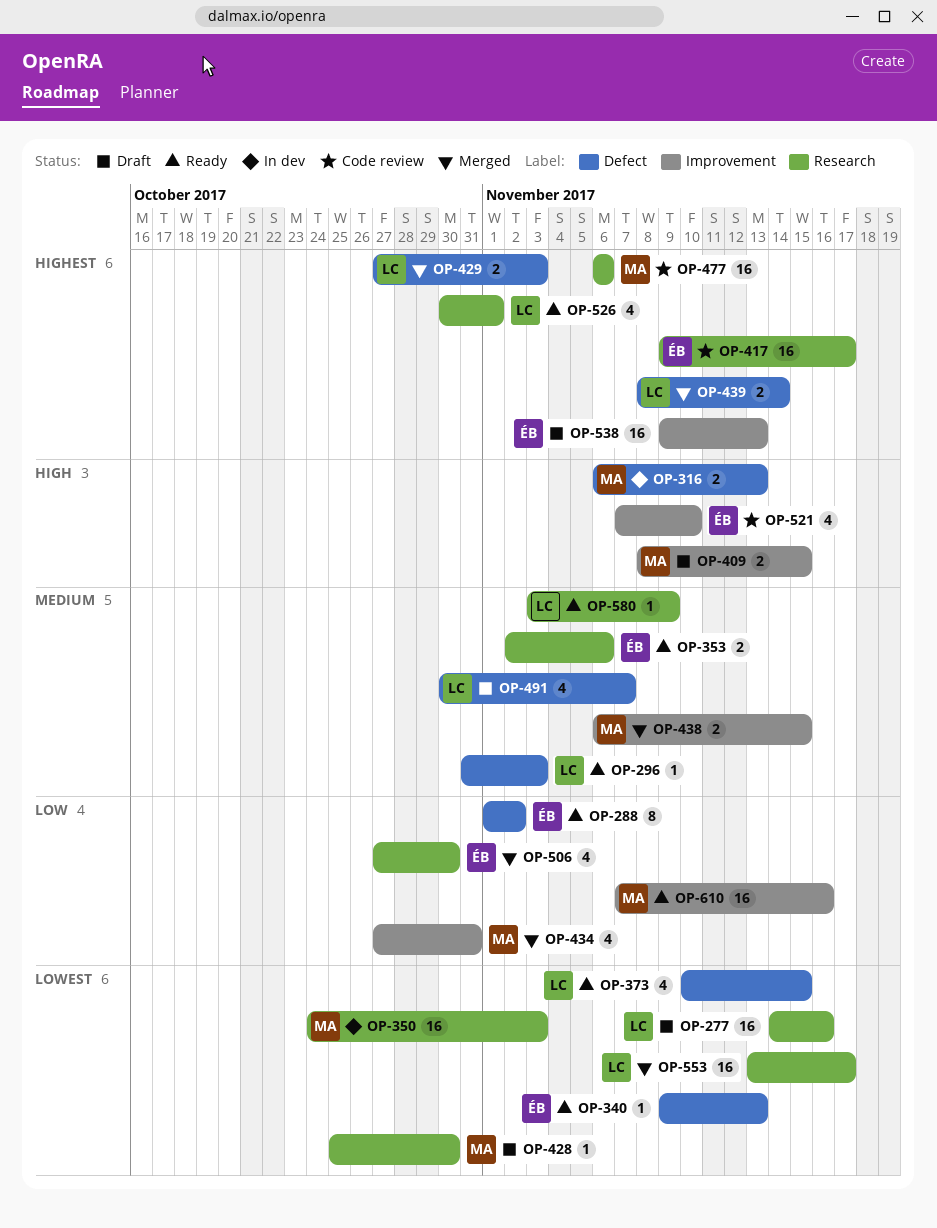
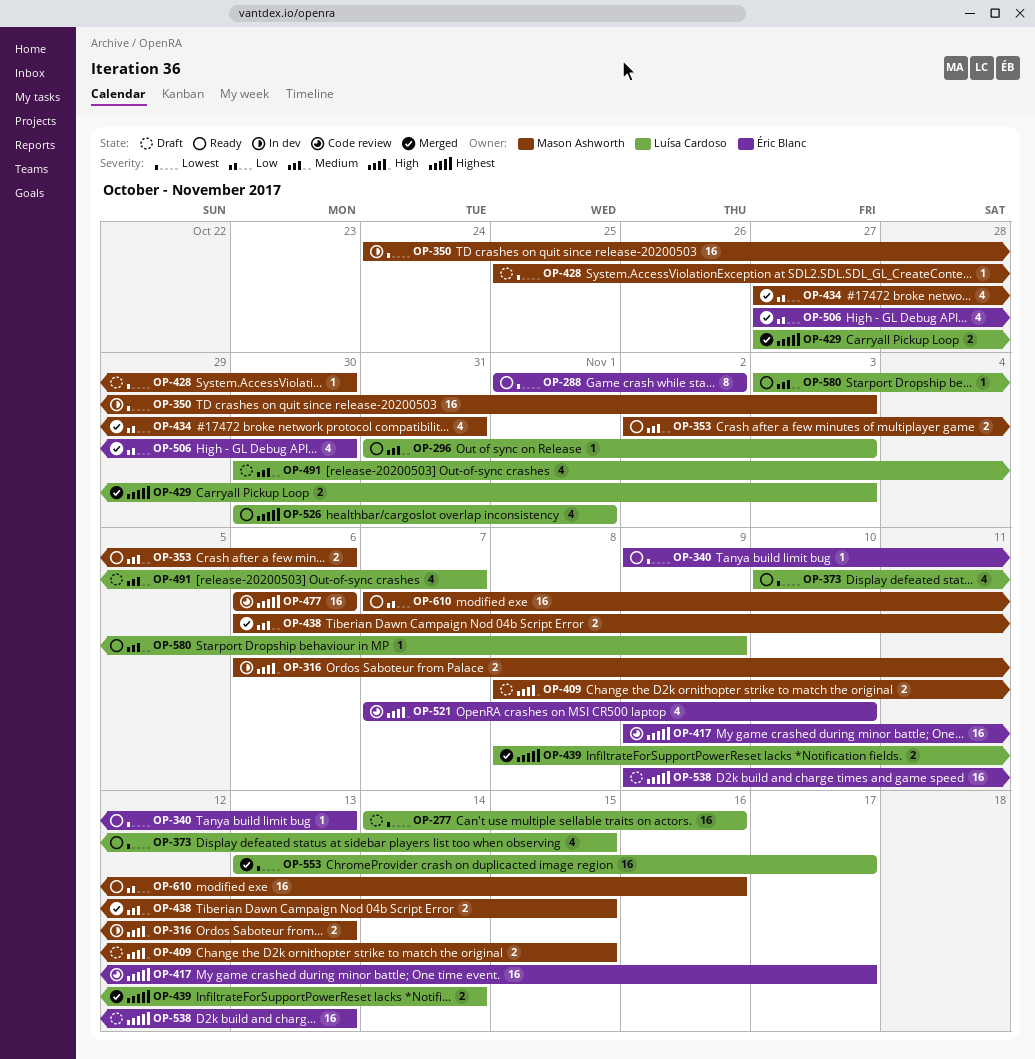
OP-288, priority: Low -> Lowest
OP-353, owner: Éric Blanc -> Mason Ashworth

